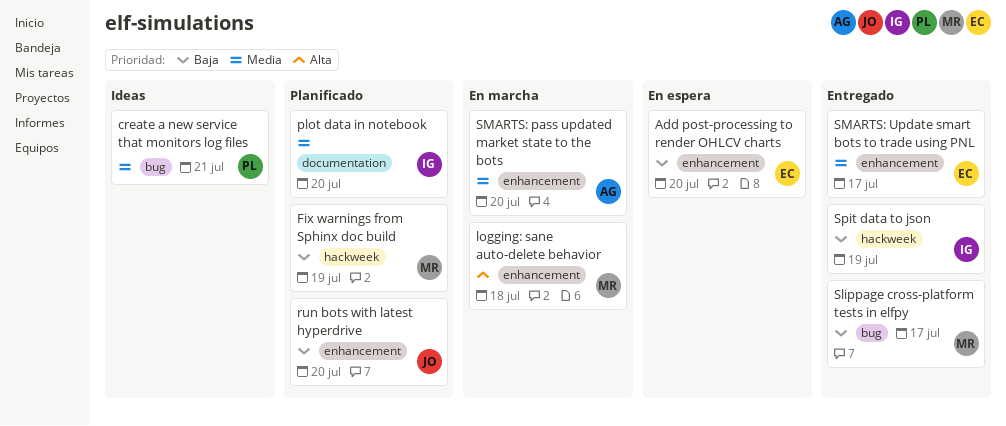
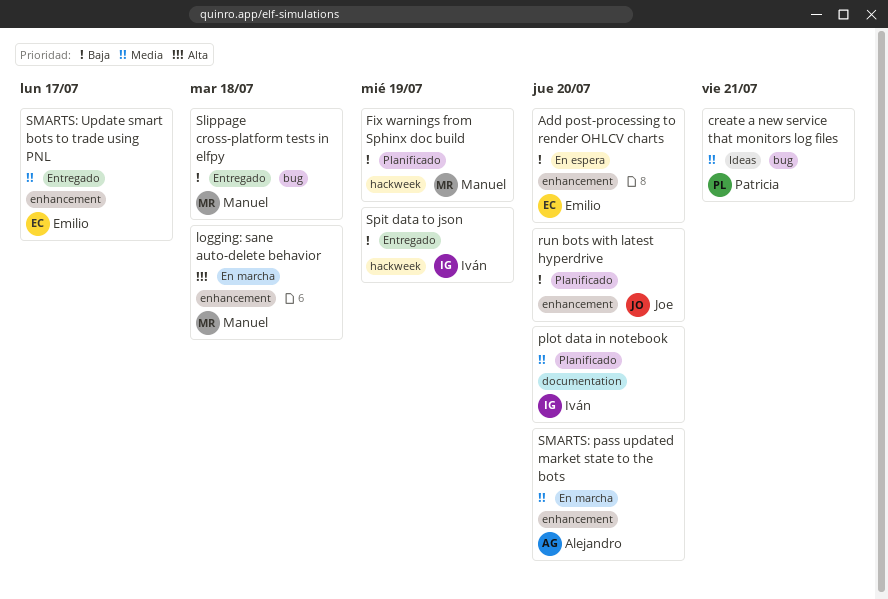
Slippage cross-platform tests in elfpy, due: Jul 17 -> Jul 18

